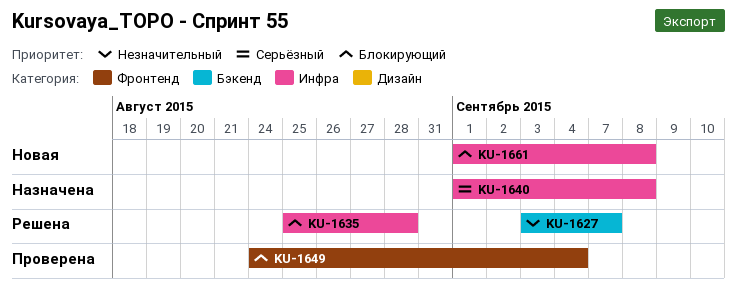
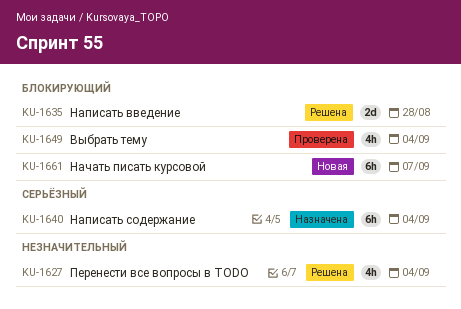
KU-1627, due: Sep 7 -> Sep 4
KU-1640, due: Sep 8 -> Sep 4
KU-1661, due: Sep 8 -> Sep 7

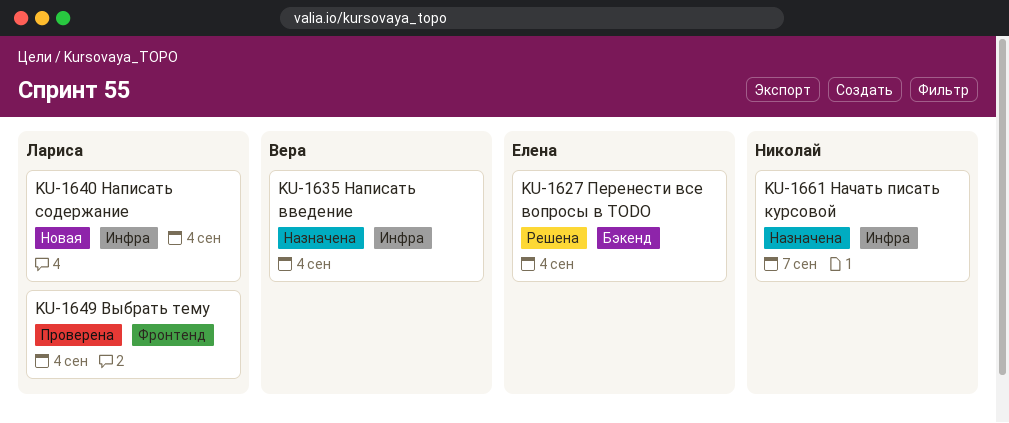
KU-1635, status: Решена -> Назначена
KU-1635, due: Aug 28 -> Sep 4
KU-1640, status: Назначена -> Новая
KU-1661, status: Новая -> Назначена

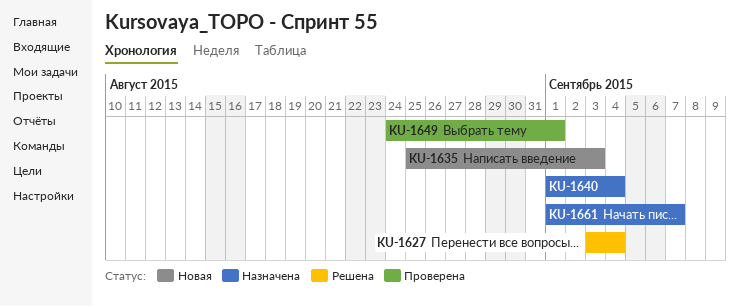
KU-1635, status: Назначена -> Новая
KU-1635, due: Sep 4 -> Sep 3
KU-1640, status: Новая -> Назначена
KU-1649, due: Sep 4 -> Sep 1

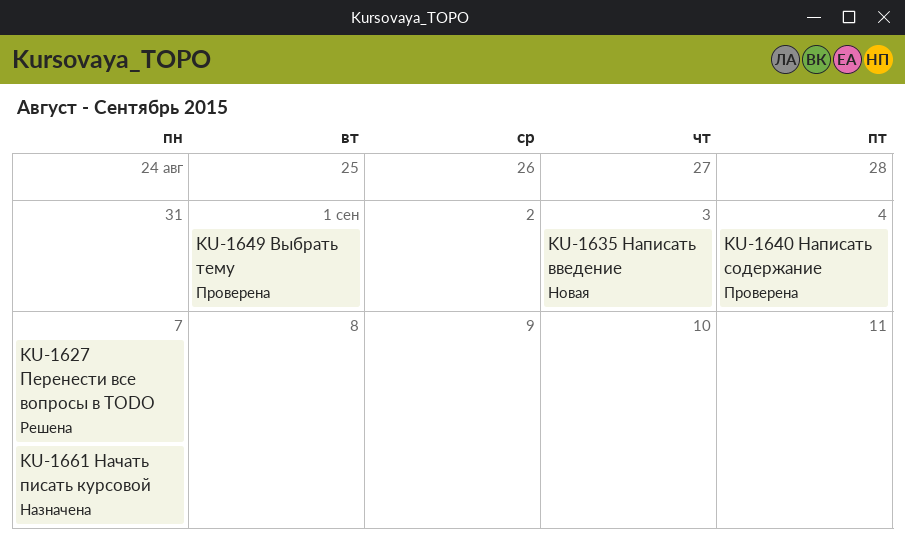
KU-1627, due: Sep 4 -> Sep 7
KU-1640, status: Назначена -> Проверена

